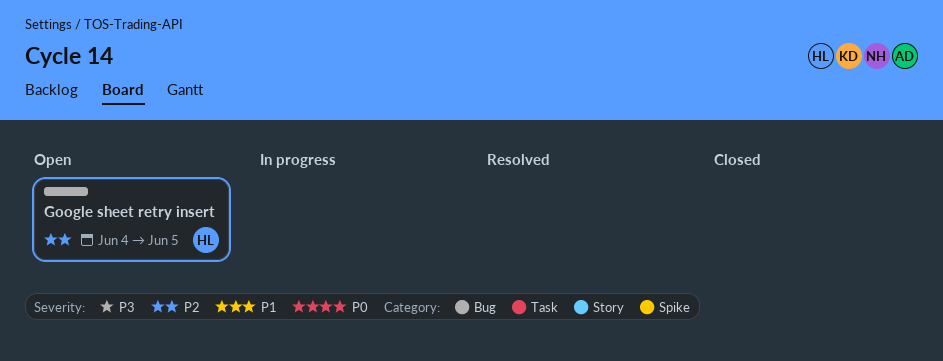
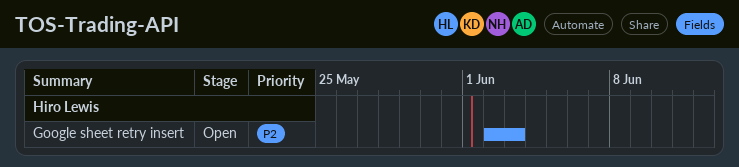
Google sheet retry insert, start: Jun 4 -> Jun 2
Google sheet retry insert, due: Jun 5 -> Jun 3

